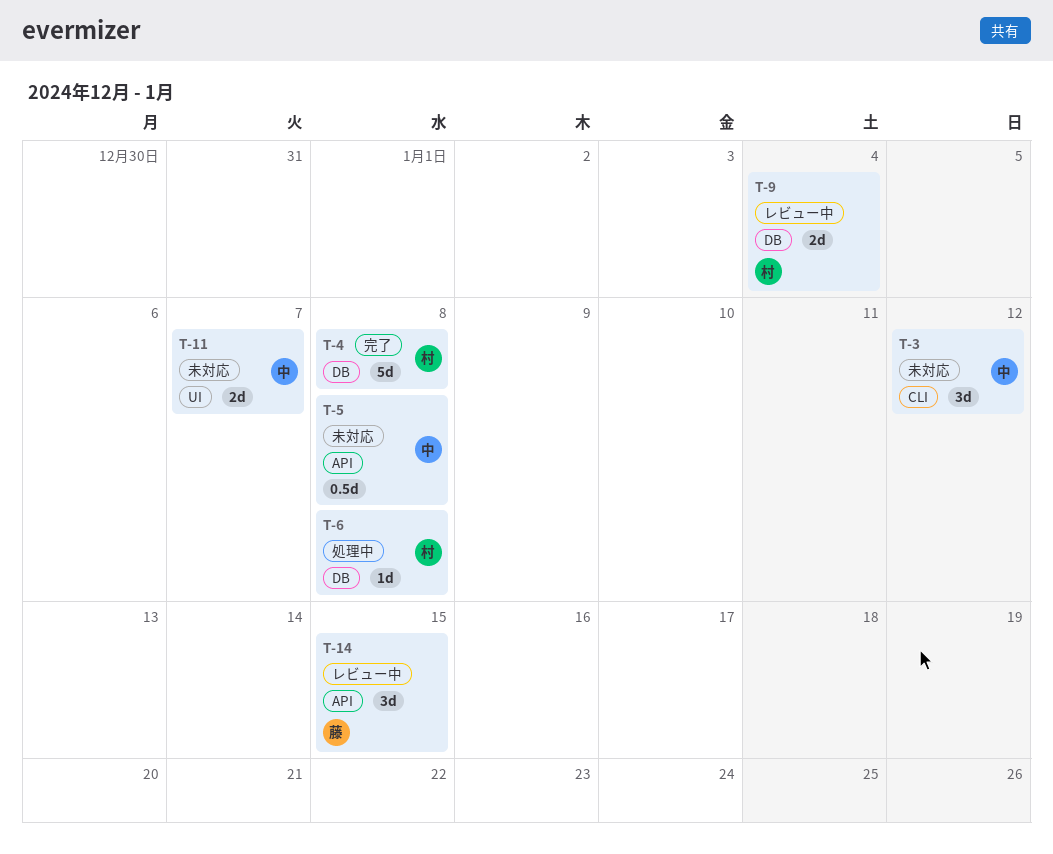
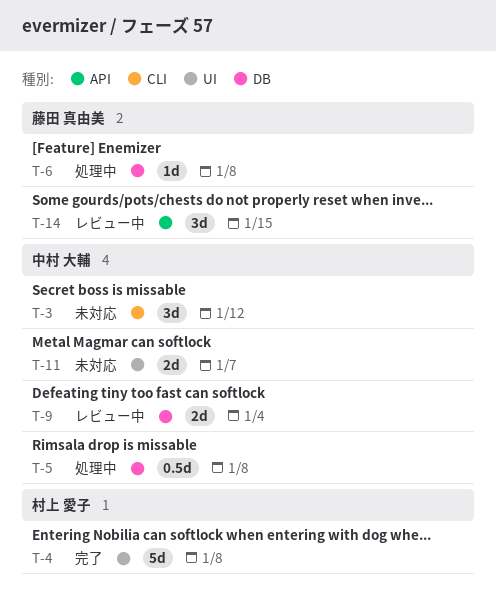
T-4, label: DB -> UI
T-5, status: 未対応 -> 処理中
T-5, label: API -> DB
T-6, owner: 村上 愛子 -> 藤田 真由美
T-9, owner: 村上 愛子 -> 中村 大輔

